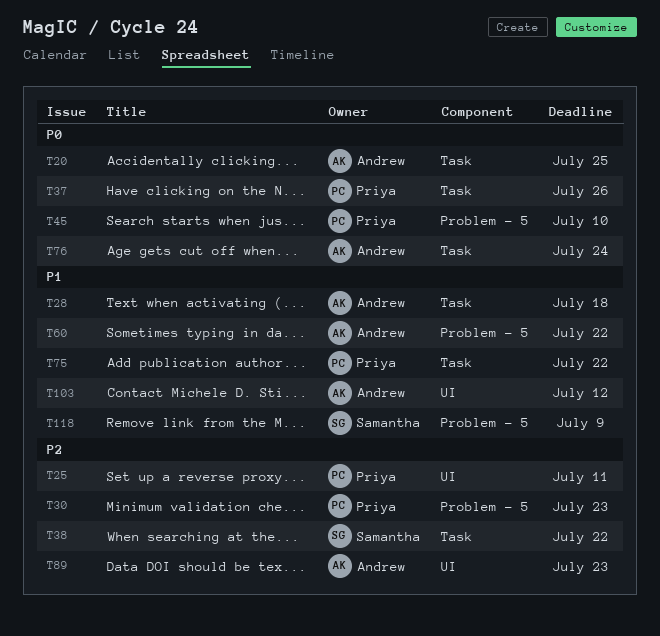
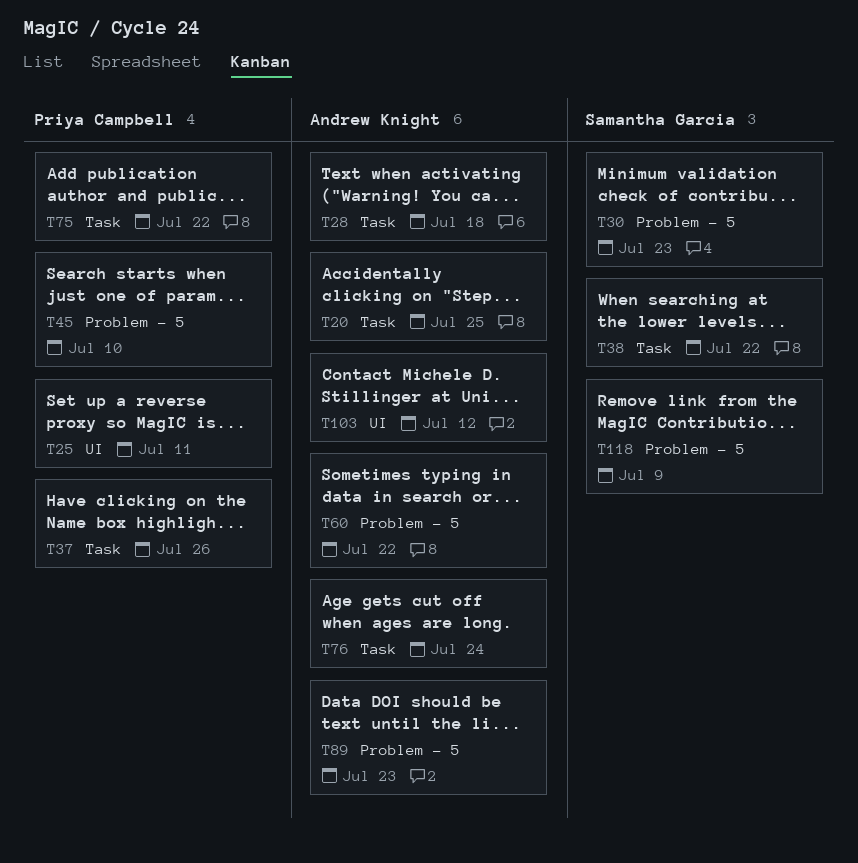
T30, owner: Priya Campbell -> Samantha Garcia
T89, label: UI -> Problem - 5

